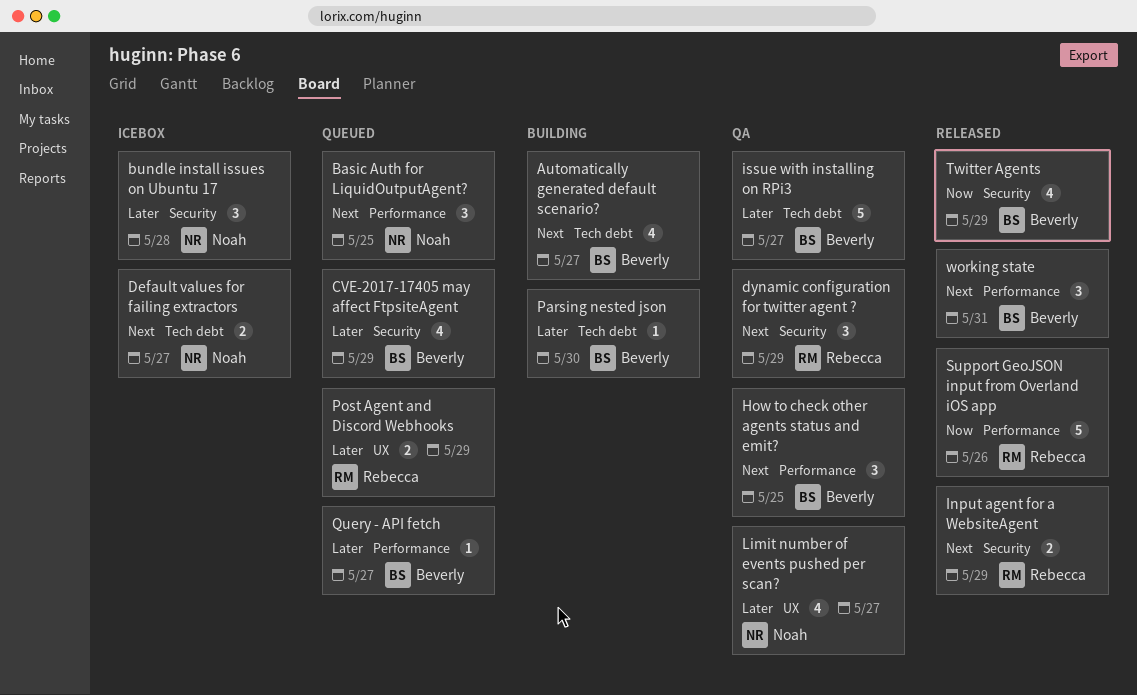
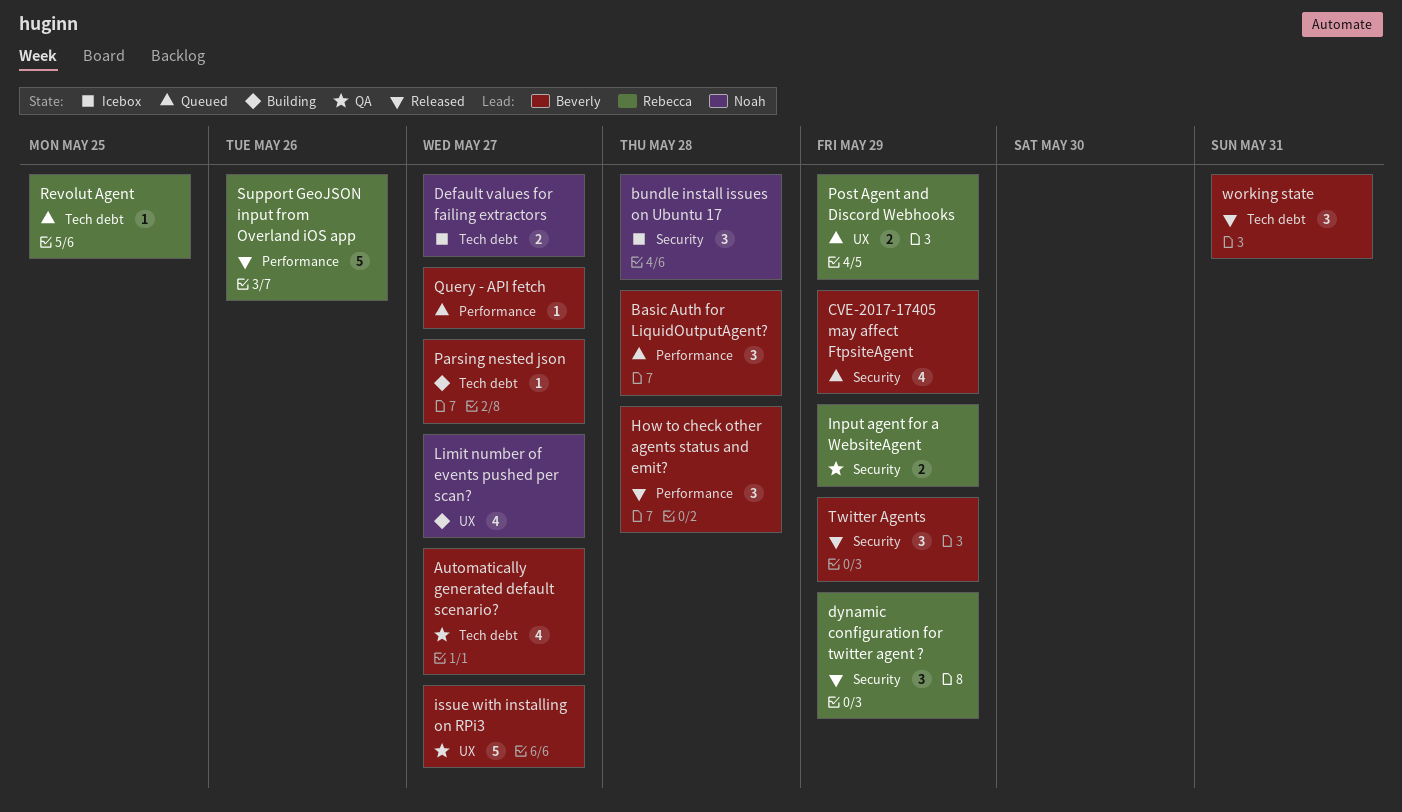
Automatically generated default scenario?, status: Building -> QA
Basic Auth for LiquidOutputAgent?, owner: Noah -> Beverly
Basic Auth for LiquidOutputAgent?, due: May 25 -> May 28
dynamic configuration for twitter agent ?, status: QA -> Released
How to check other agents status and emit?, status: QA -> Released
How to check other agents status and emit?, due: May 25 -> May 28
Input agent for a WebsiteAgent, status: Released -> QA
issue with installing on RPi3, label: Tech debt -> UX
Limit number of events pushed per scan?, status: QA -> Building
Parsing nested json, due: May 30 -> May 27
Revolut Agent: none -> present
Twitter Agents, estimate: 4 -> 3
working state, label: Performance -> Tech debt

